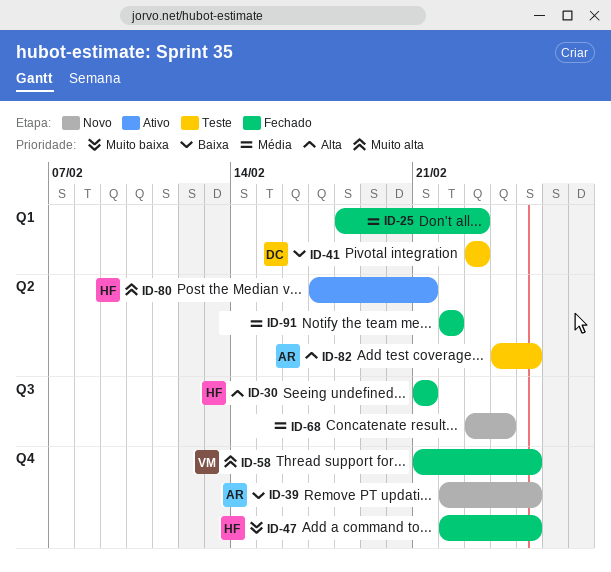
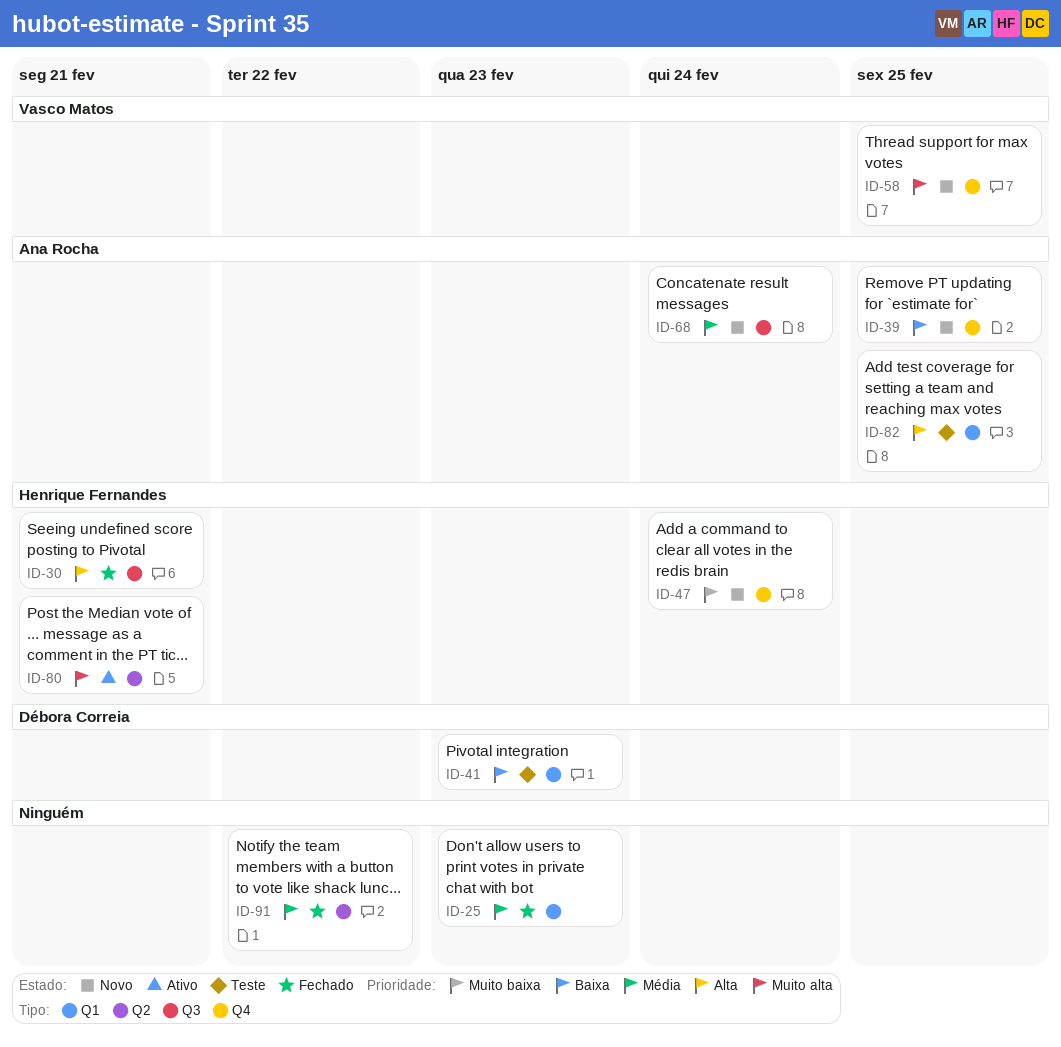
ID-47, status: Fechado -> Novo
ID-47, due: Feb 25 -> Feb 24
ID-58, status: Fechado -> Novo
ID-68, owner: none -> Ana Rocha
ID-82, label: Q2 -> Q1

